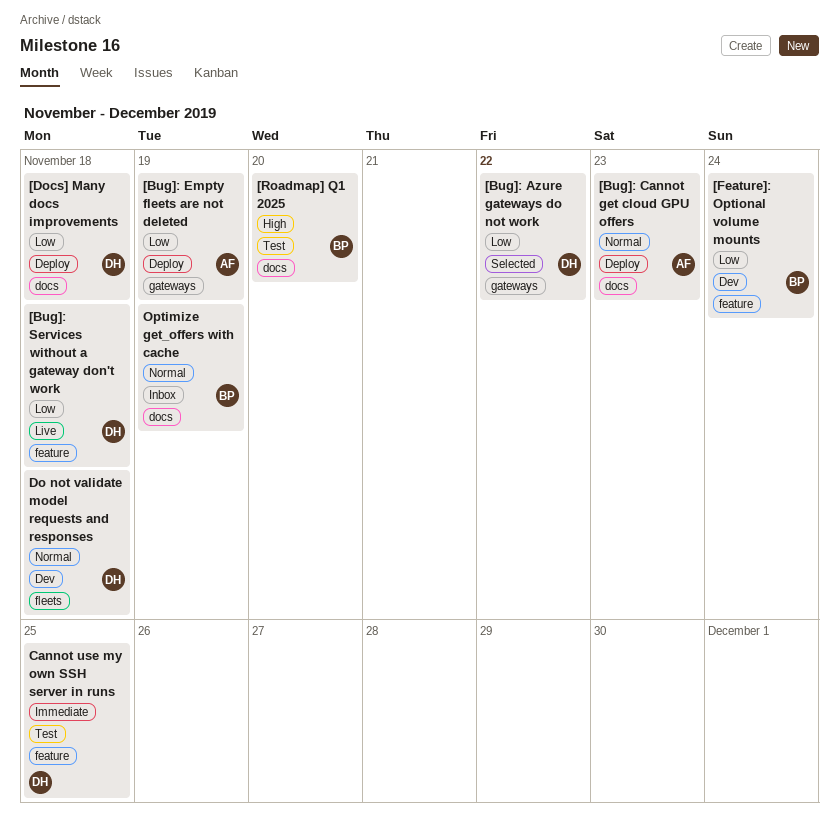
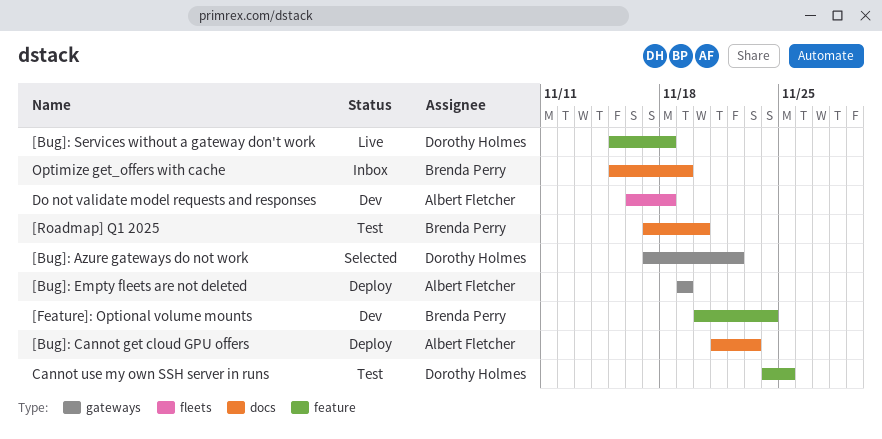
[Docs] Many docs improvements: present -> none
Do not validate model requests and responses, owner: Dorothy Holmes -> Albert Fletcher

